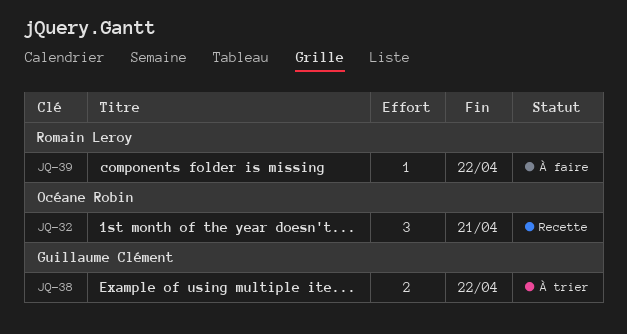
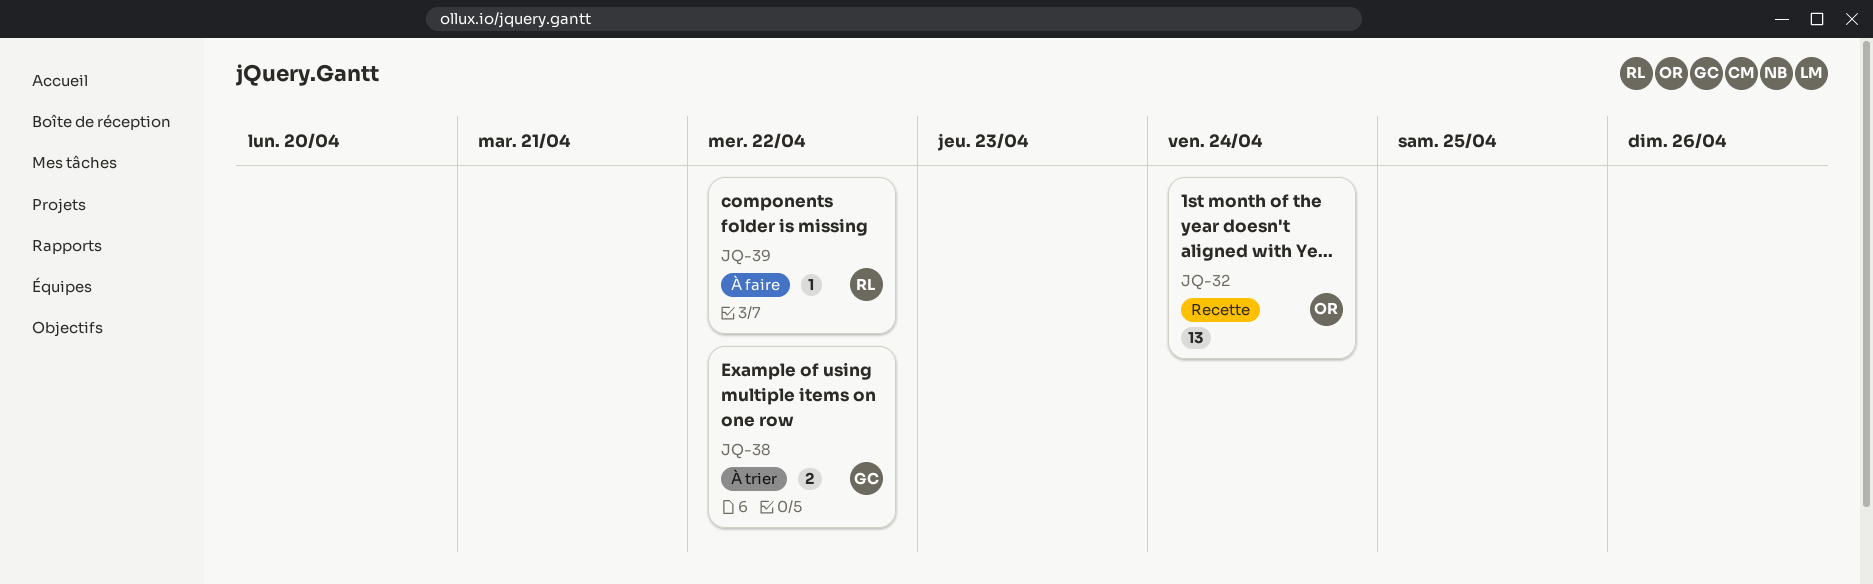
JQ-32, estimate: 3 -> 13
JQ-32, due: Apr 21 -> Apr 24

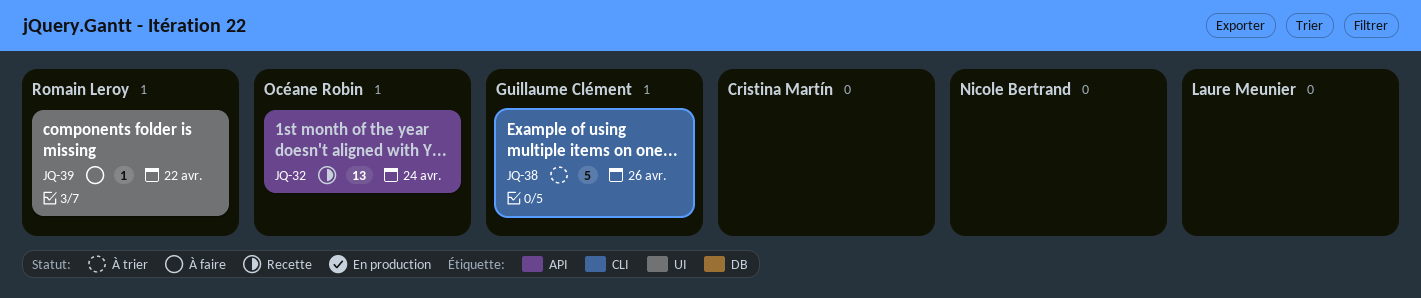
JQ-38, estimate: 2 -> 5
JQ-38, due: Apr 22 -> Apr 26

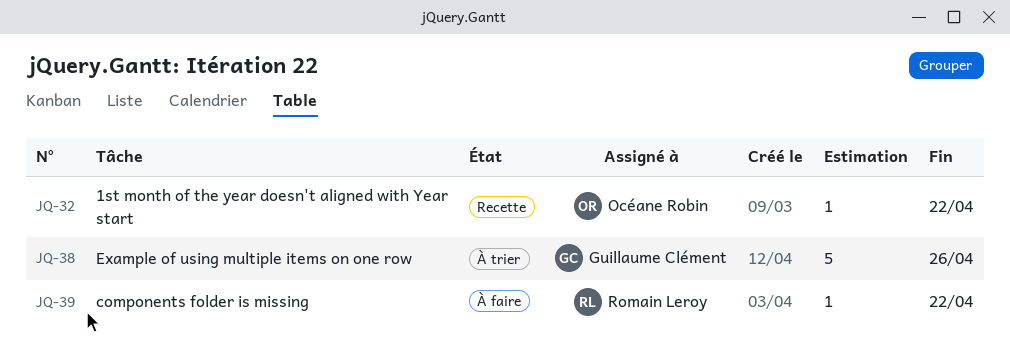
JQ-32, estimate: 13 -> 1
JQ-32, due: Apr 24 -> Apr 22

